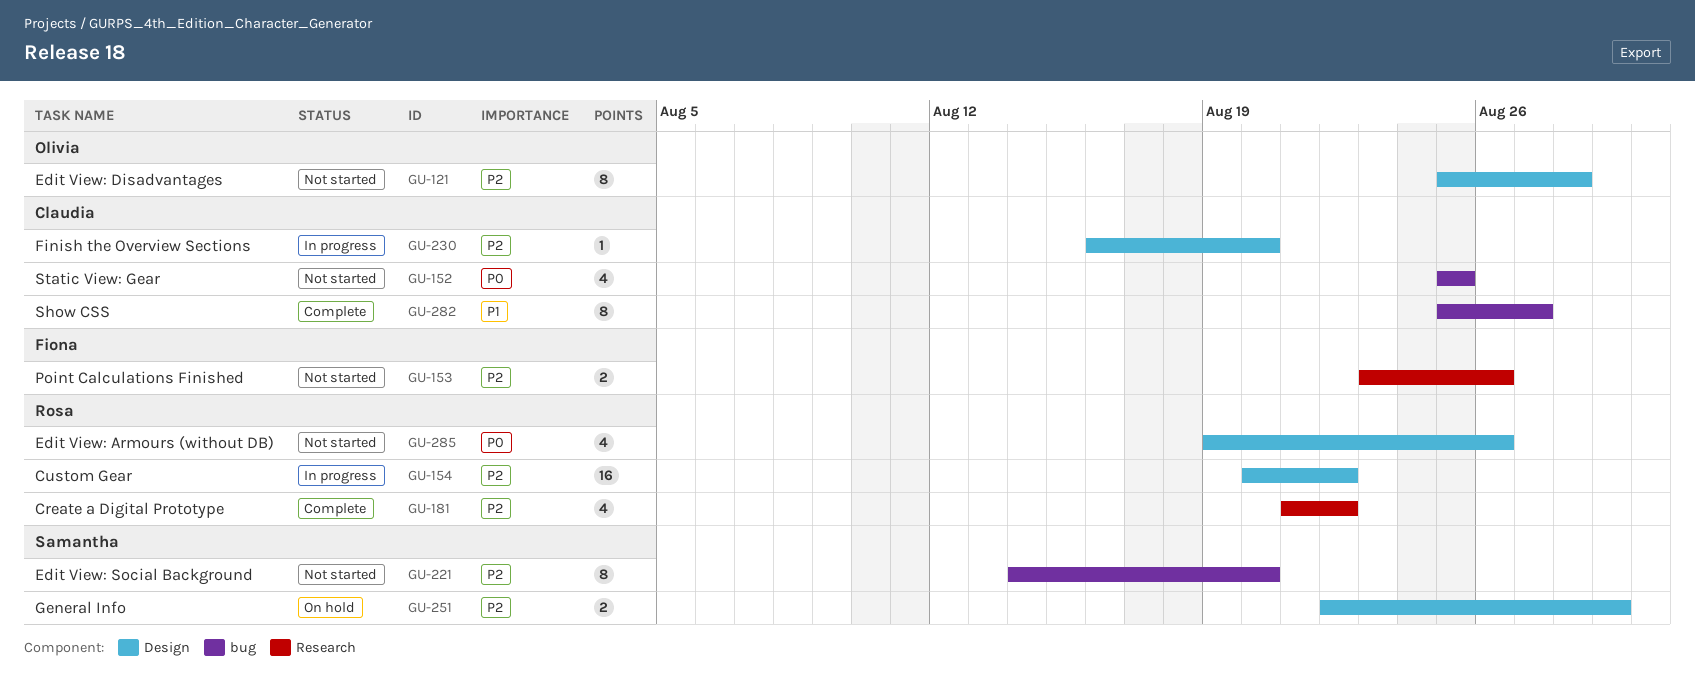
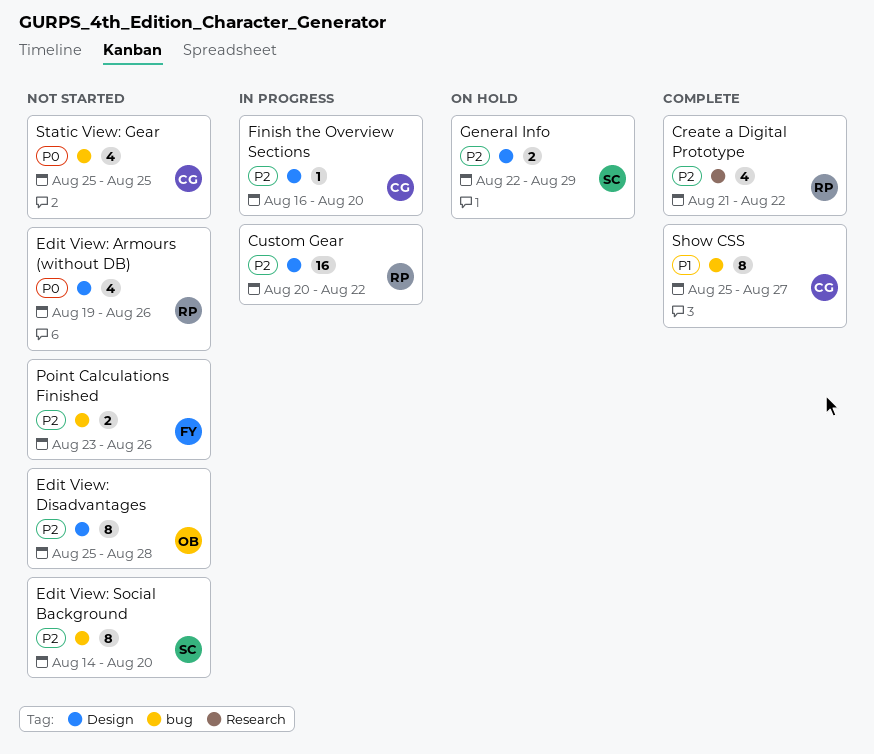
Point Calculations Finished, label: Research -> bug

